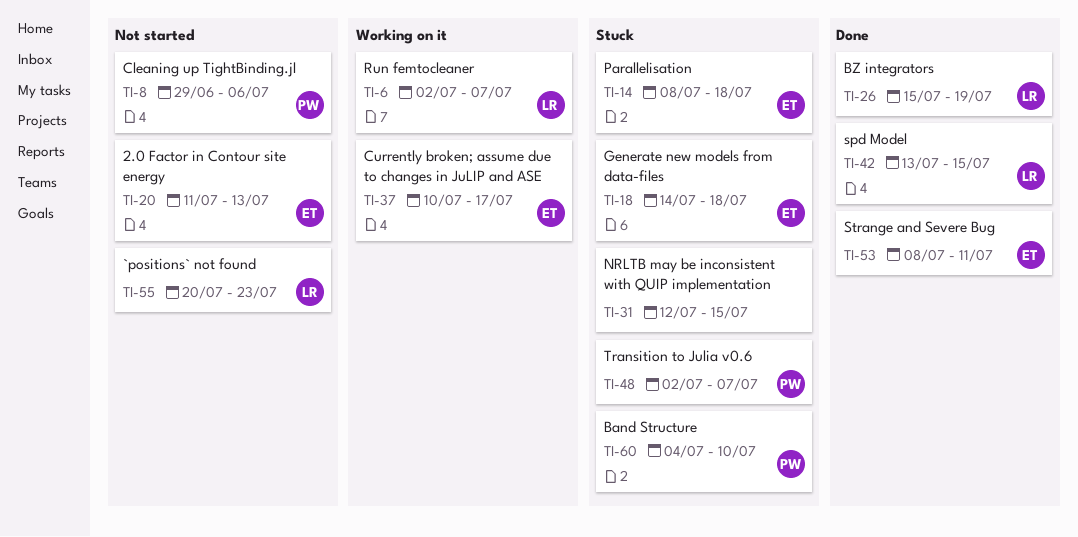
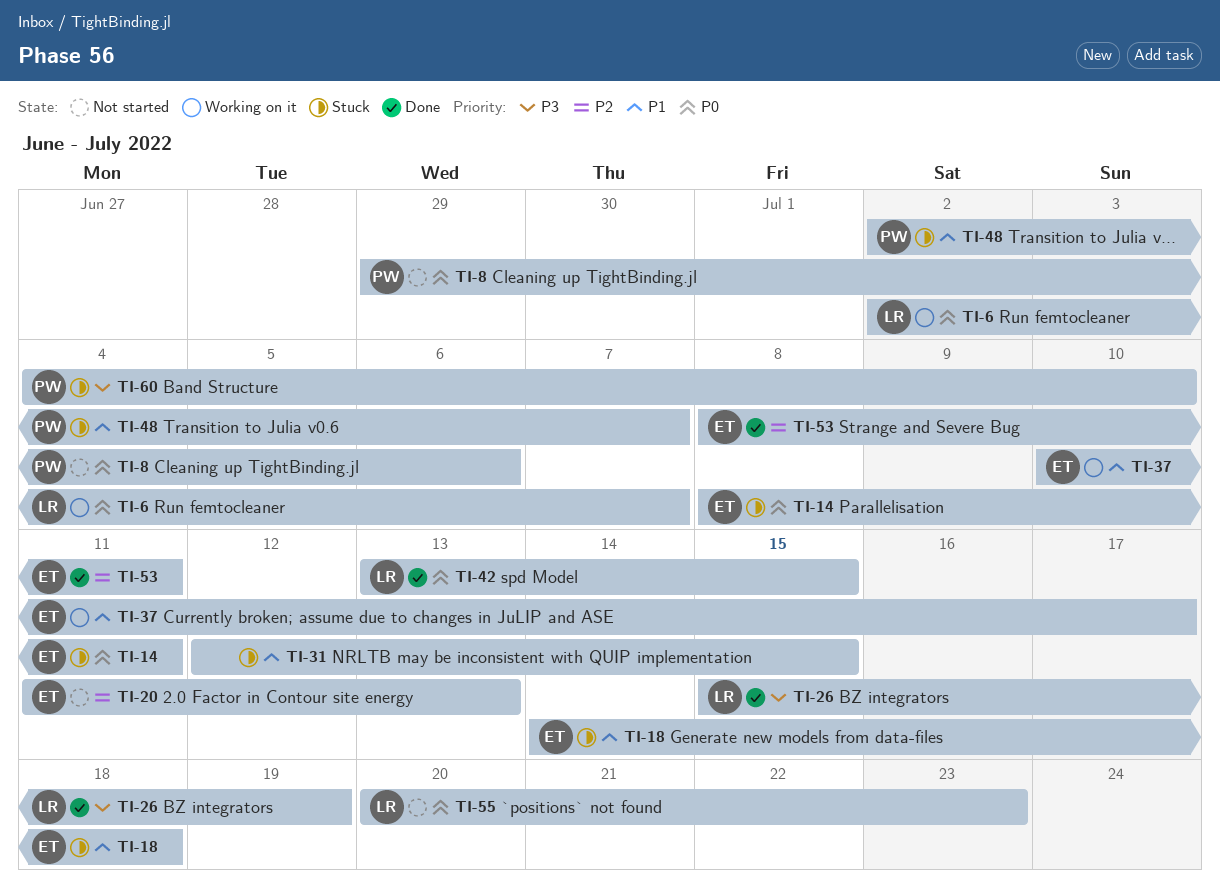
TI-14, due: Jul 18 -> Jul 11

